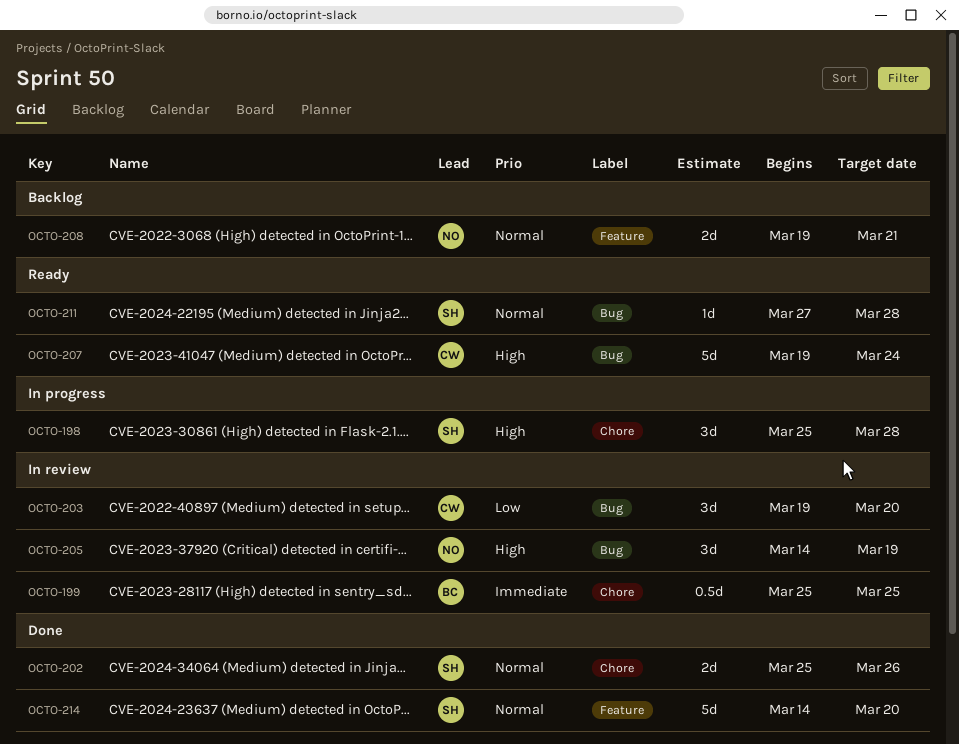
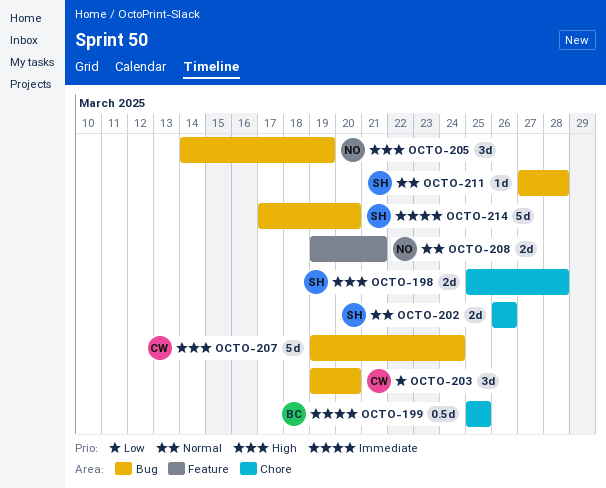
OCTO-198, estimate: 3d -> 2d
OCTO-202, start: Mar 25 -> Mar 26
OCTO-214, priority: Normal -> Immediate
OCTO-214, label: Feature -> Bug
OCTO-214, start: Mar 14 -> Mar 17

